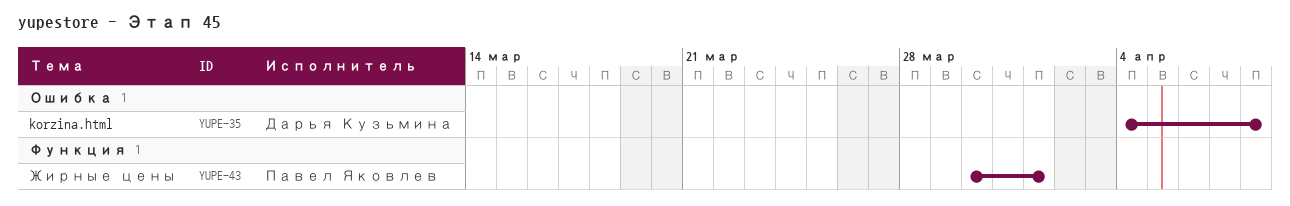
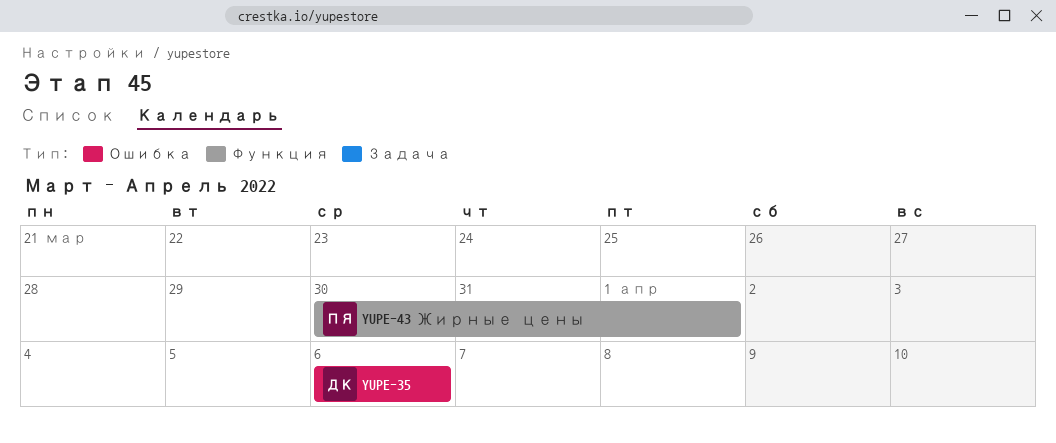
YUPE-35, start: Apr 4 -> Apr 6
YUPE-35, due: Apr 8 -> Apr 6

